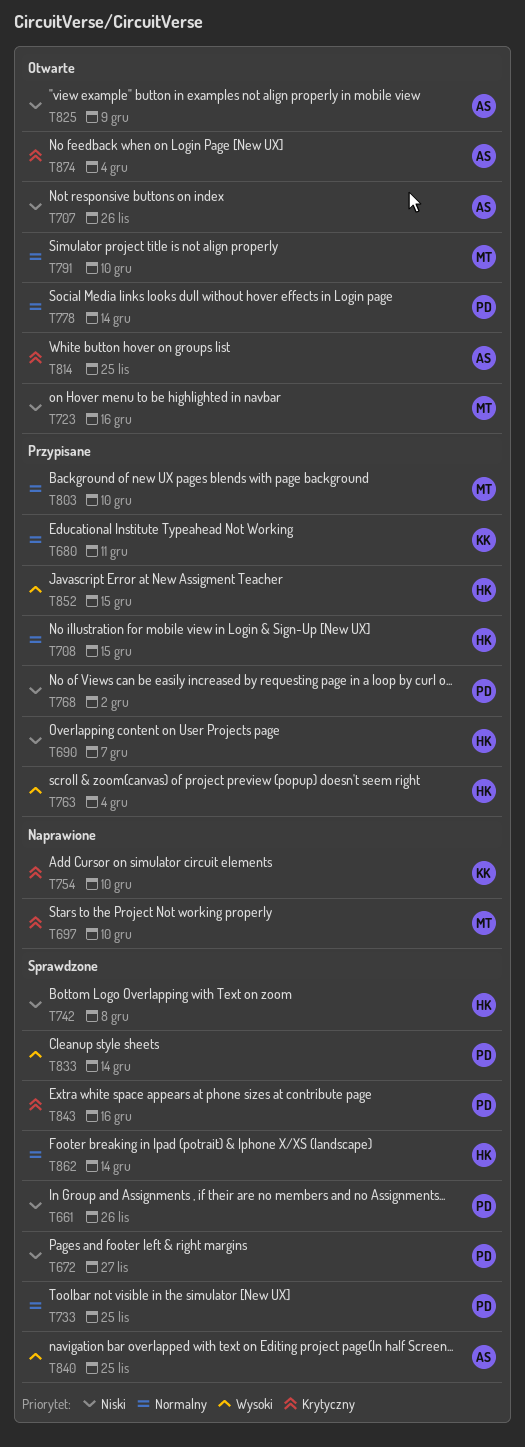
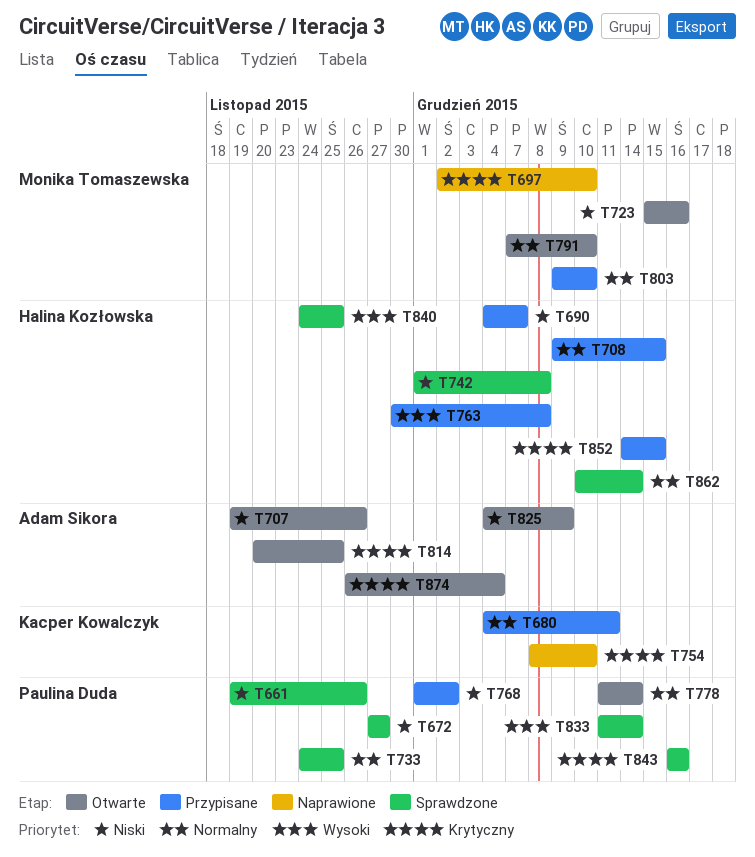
T763, due: Dec 4 -> Dec 8
T840, owner: Adam Sikora -> Halina Kozłowska
T852, priority: Wysoki -> Krytyczny

